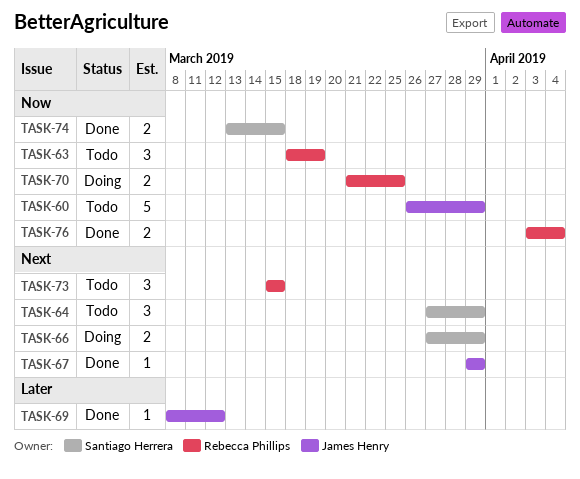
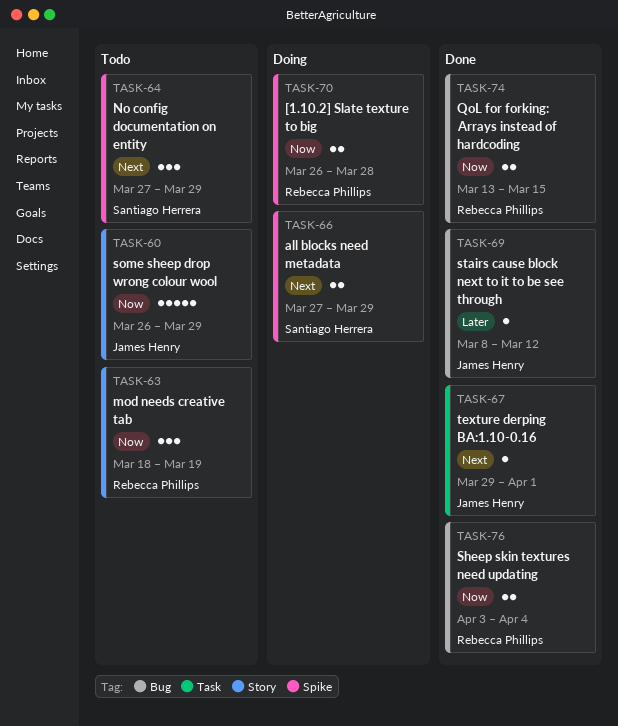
TASK-67, due: Mar 29 -> Apr 1
TASK-70, start: Mar 21 -> Mar 26
TASK-70, due: Mar 25 -> Mar 28
TASK-73: present -> none
TASK-74, owner: Santiago Herrera -> Rebecca Phillips

